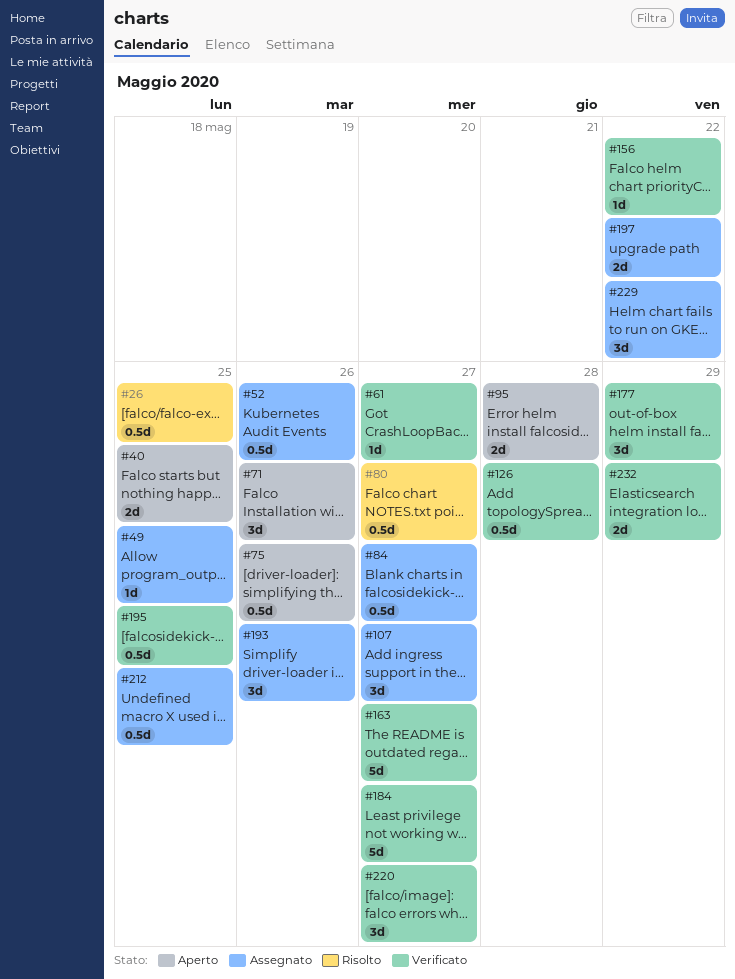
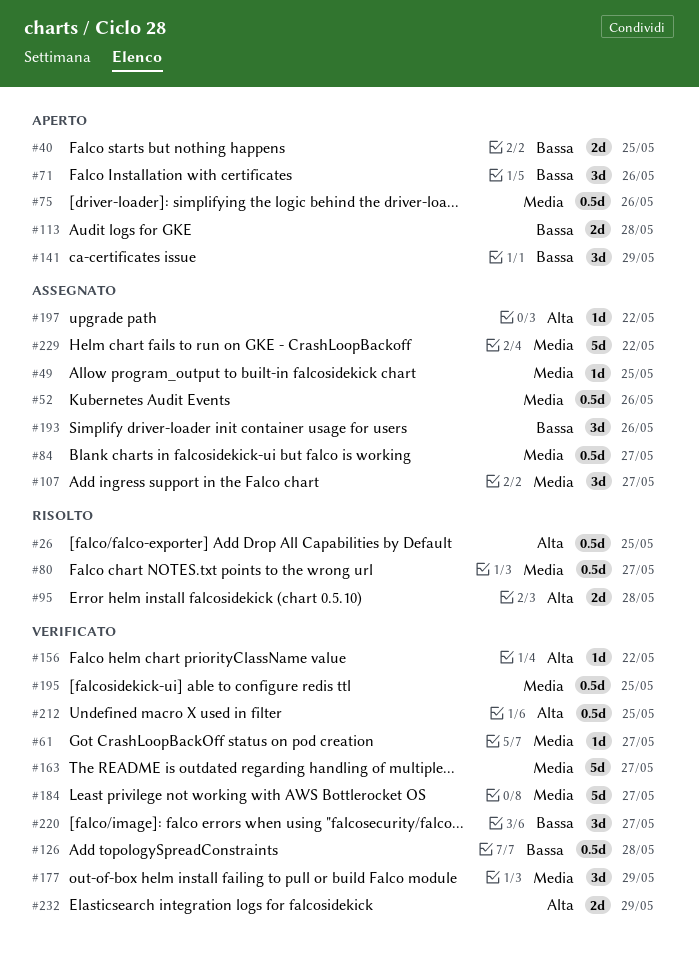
#95, status: Aperto -> Risolto
#113: none -> present
#141: none -> present
#197, estimate: 2d -> 1d
#212, status: Assegnato -> Verificato
#229, estimate: 3d -> 5d

